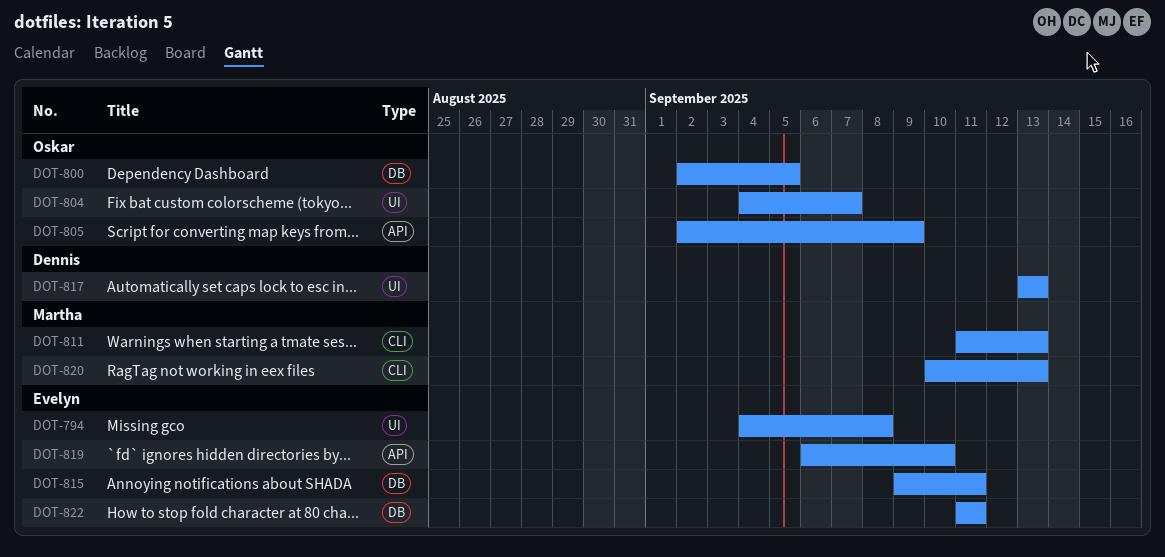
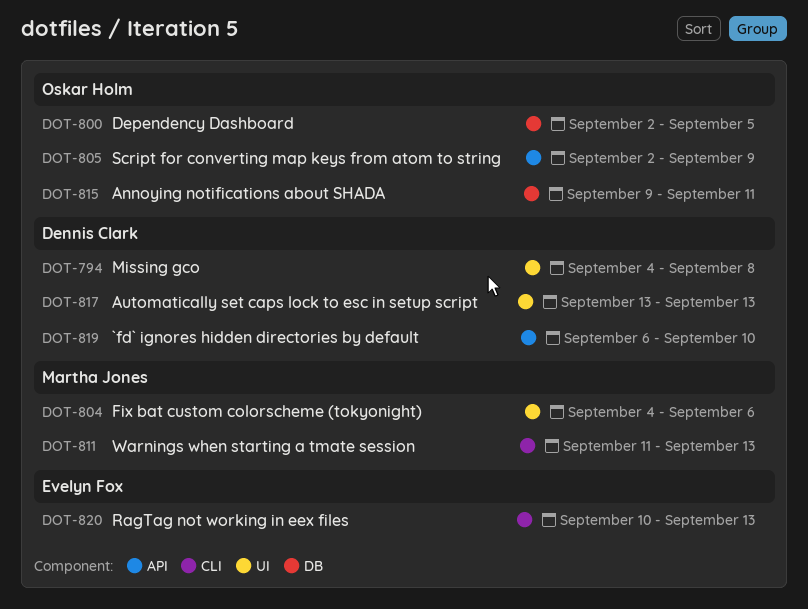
DOT-794, owner: Evelyn Fox -> Dennis Clark
DOT-804, owner: Oskar Holm -> Martha Jones
DOT-804, due: Sep 7 -> Sep 6
DOT-815, owner: Evelyn Fox -> Oskar Holm
DOT-819, owner: Evelyn Fox -> Dennis Clark
DOT-820, owner: Martha Jones -> Evelyn Fox
DOT-822: present -> none

